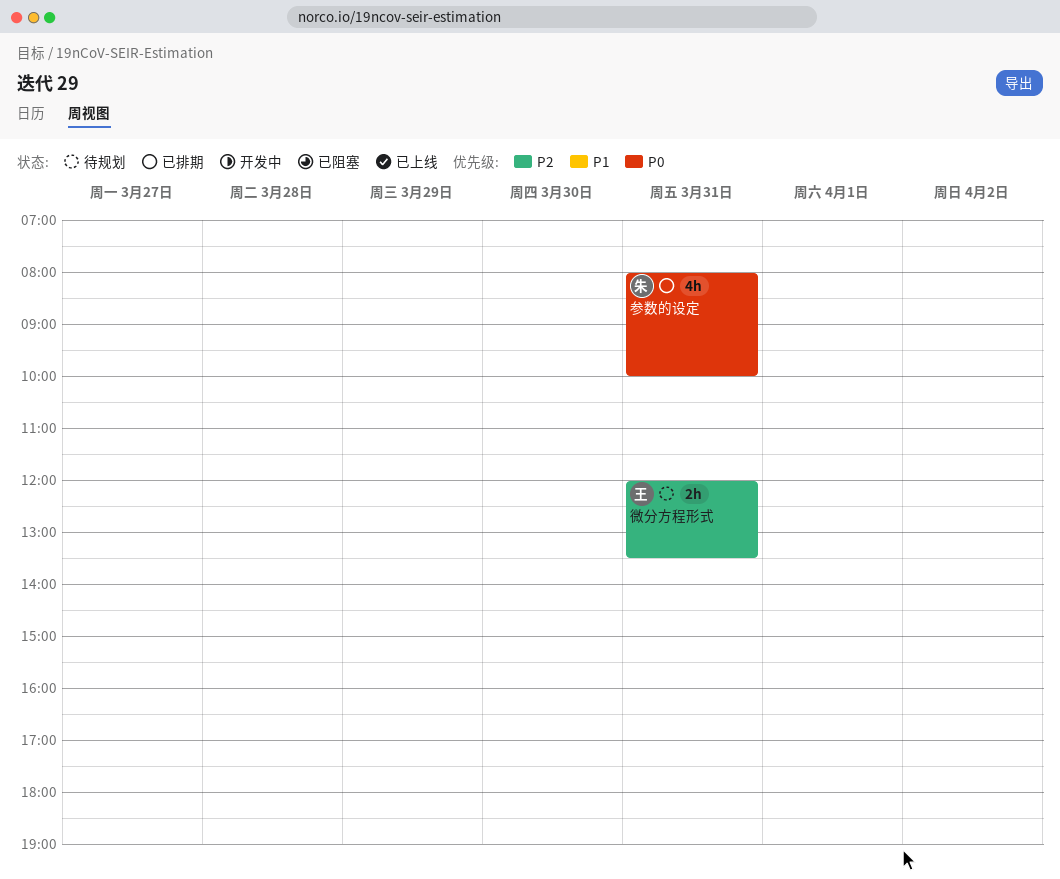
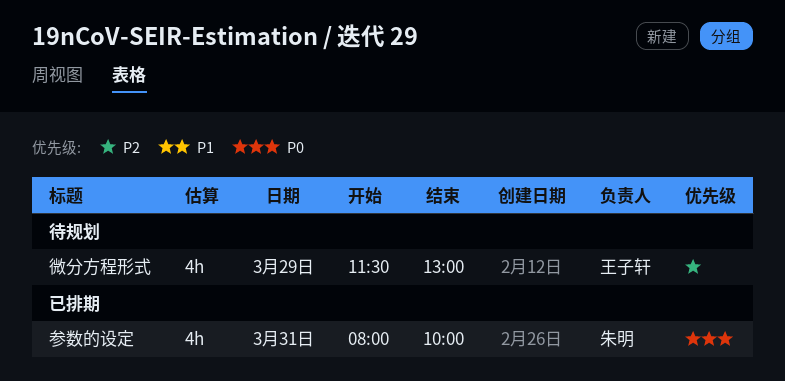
微分方程形式, estimate: 2h -> 4h
微分方程形式, day: Mar 31 -> Mar 29
微分方程形式, begins: 12:00 -> 11:30
微分方程形式, ends: 13:30 -> 13:00

